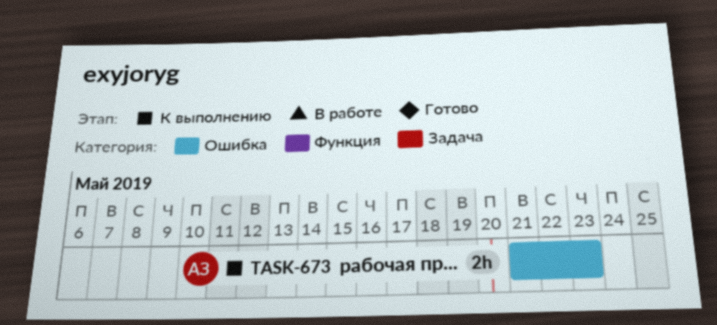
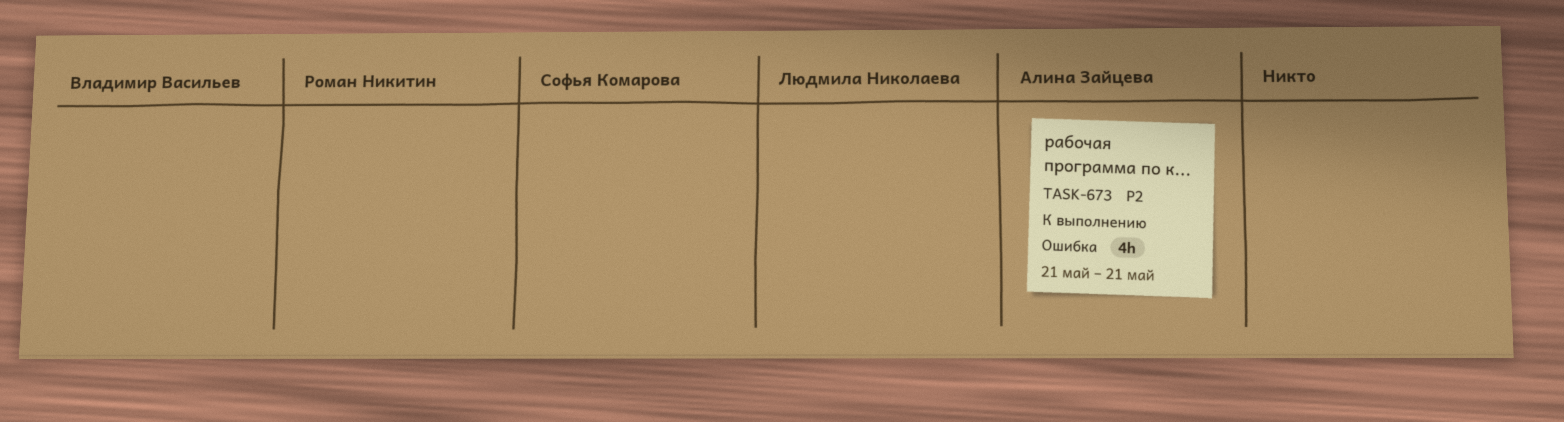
TASK-673, estimate: 2h -> 4h
TASK-673, due: May 23 -> May 21

